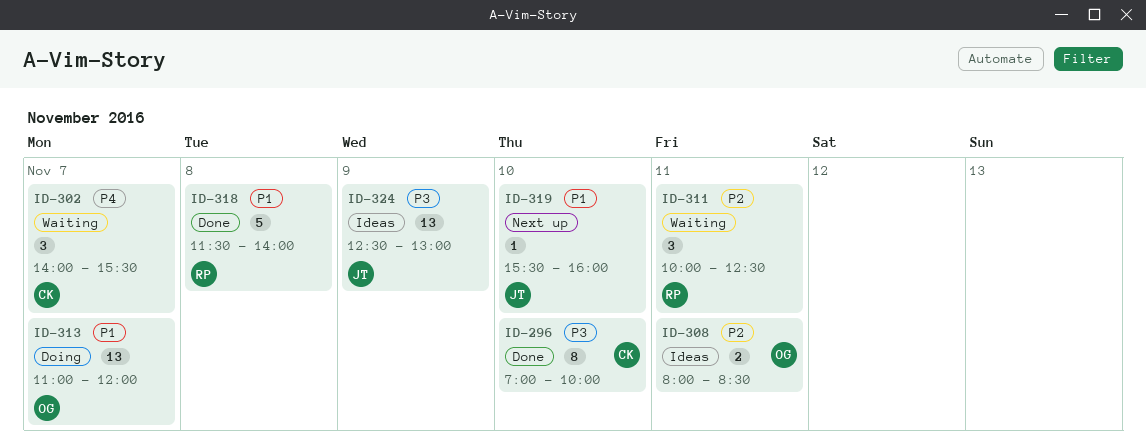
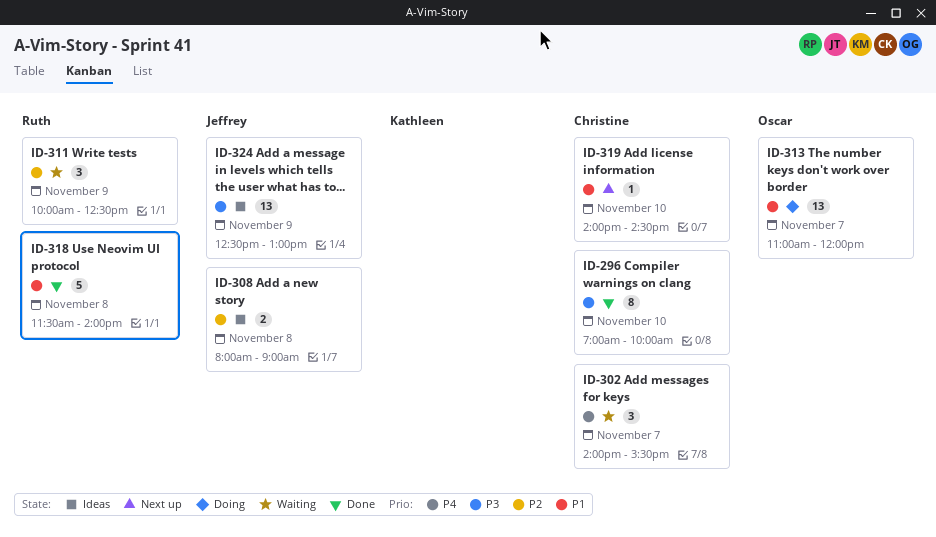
ID-308, owner: Oscar -> Jeffrey
ID-308, day: Nov 11 -> Nov 8
ID-308, ends: 08:30 -> 09:00
ID-311, day: Nov 11 -> Nov 9
ID-319, owner: Jeffrey -> Christine
ID-319, begins: 15:30 -> 14:00
ID-319, ends: 16:00 -> 14:30

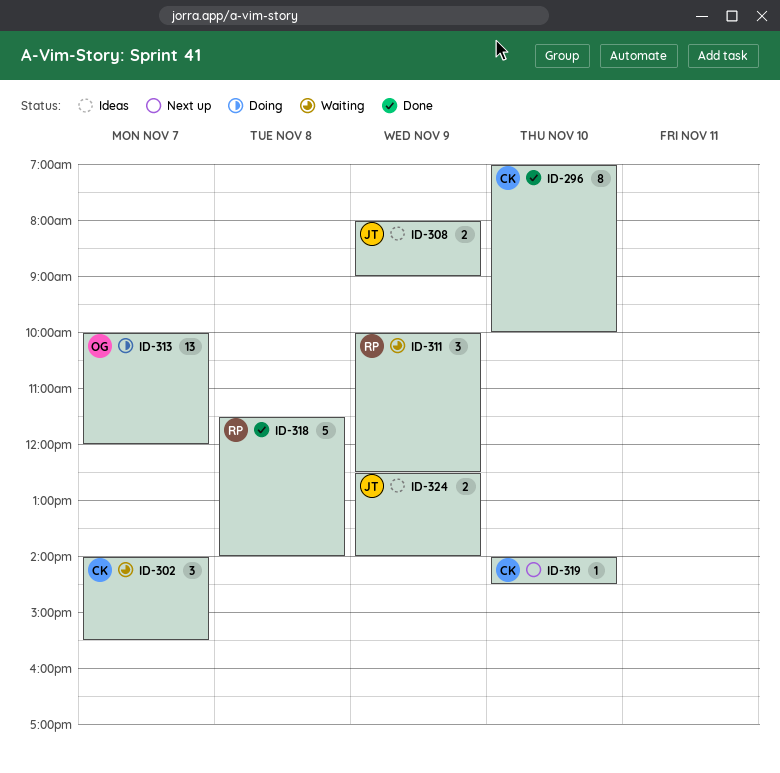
ID-308, day: Nov 8 -> Nov 9
ID-313, begins: 11:00 -> 10:00
ID-324, estimate: 13 -> 2
ID-324, ends: 13:00 -> 14:00

